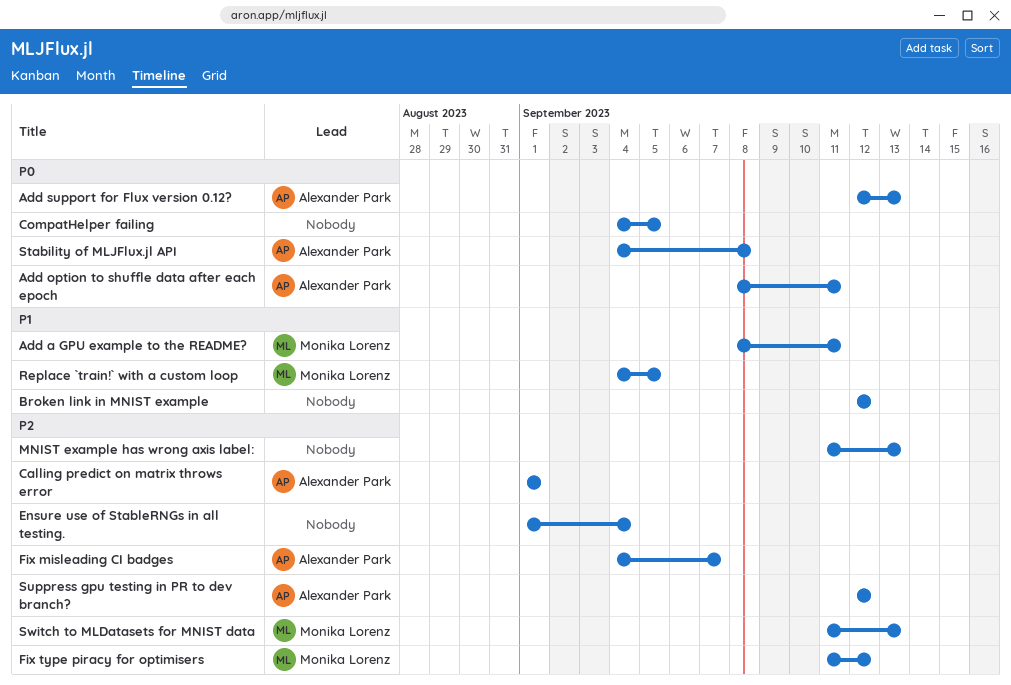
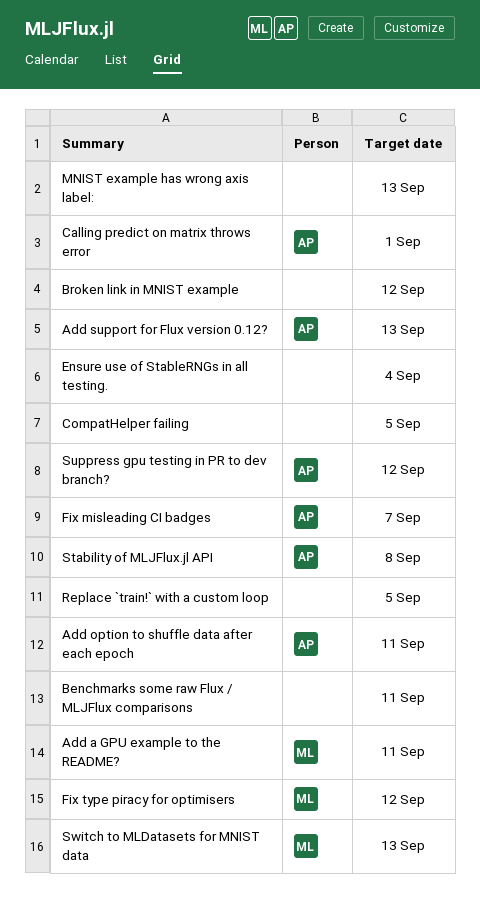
Benchmarks some raw Flux / MLJFlux comparisons: none -> present
Replace `train!` with a custom loop, owner: Monika Lorenz -> none

